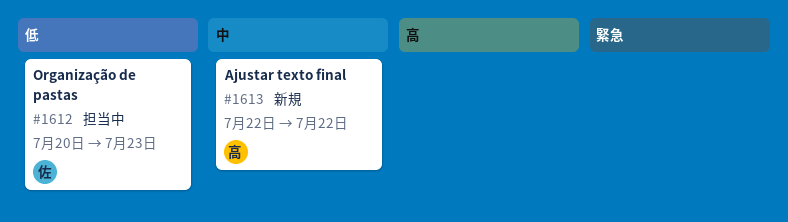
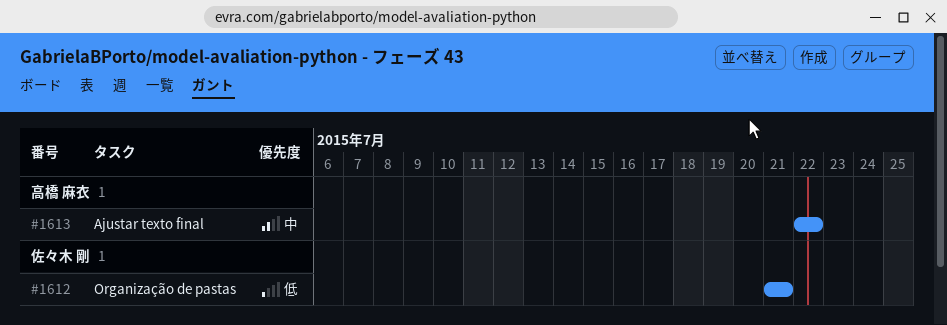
#1612, start: Jul 20 -> Jul 21
#1612, due: Jul 23 -> Jul 21

